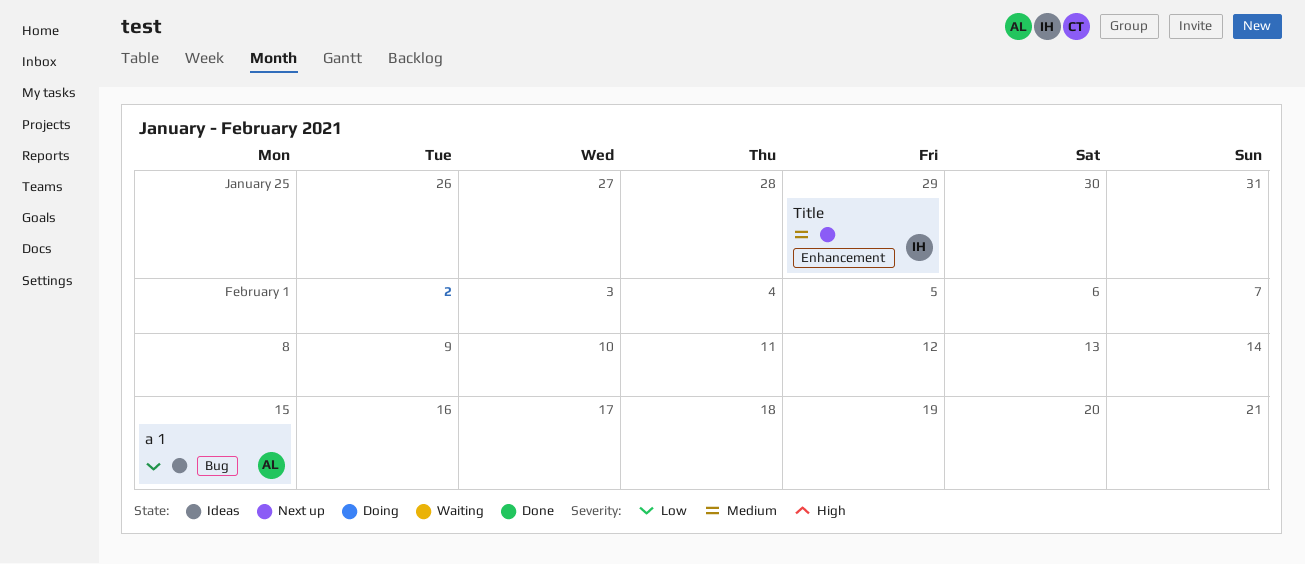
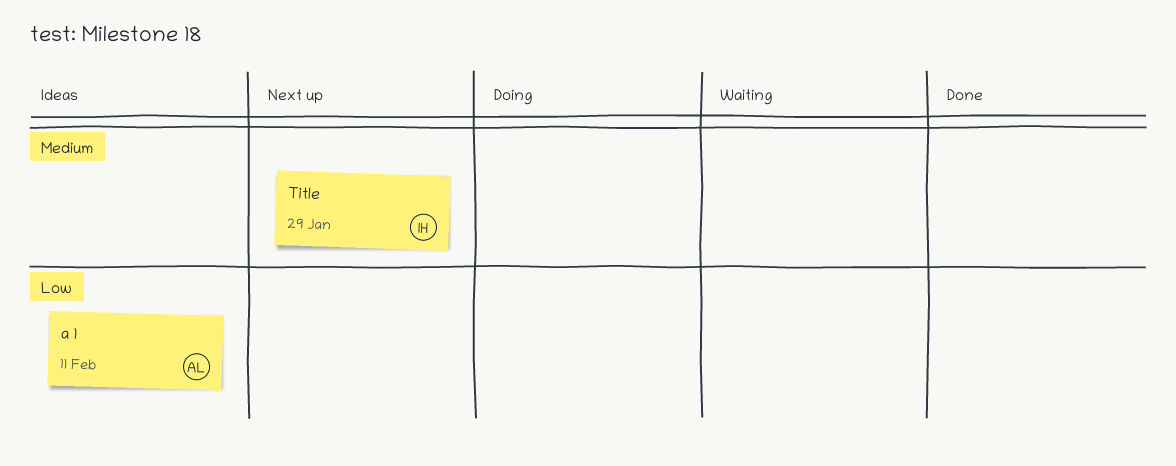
a 1, due: Feb 15 -> Feb 11

